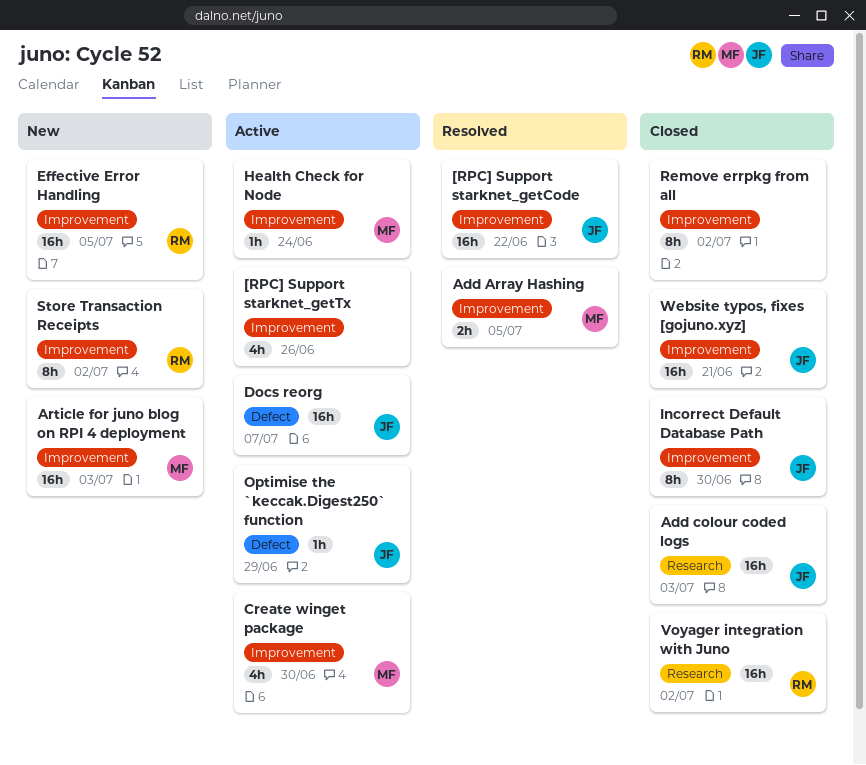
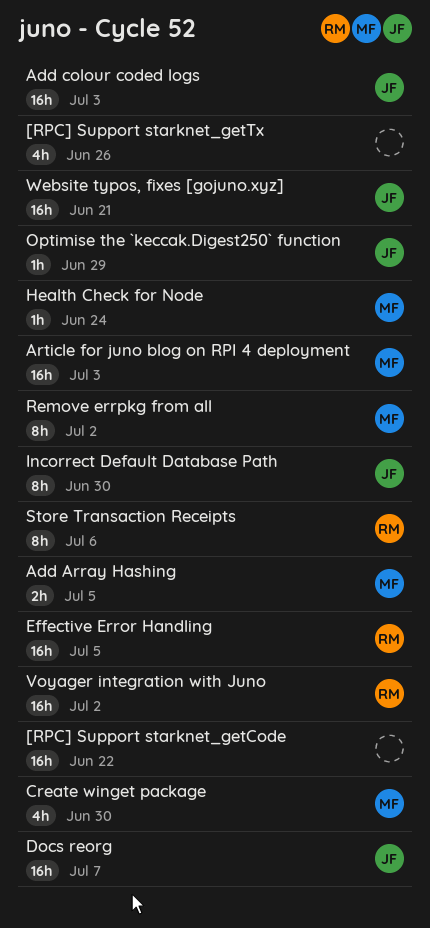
[RPC] Support starknet_getCode, owner: JF -> none
Remove errpkg from all, owner: none -> MF
Store Transaction Receipts, due: Jul 2 -> Jul 6

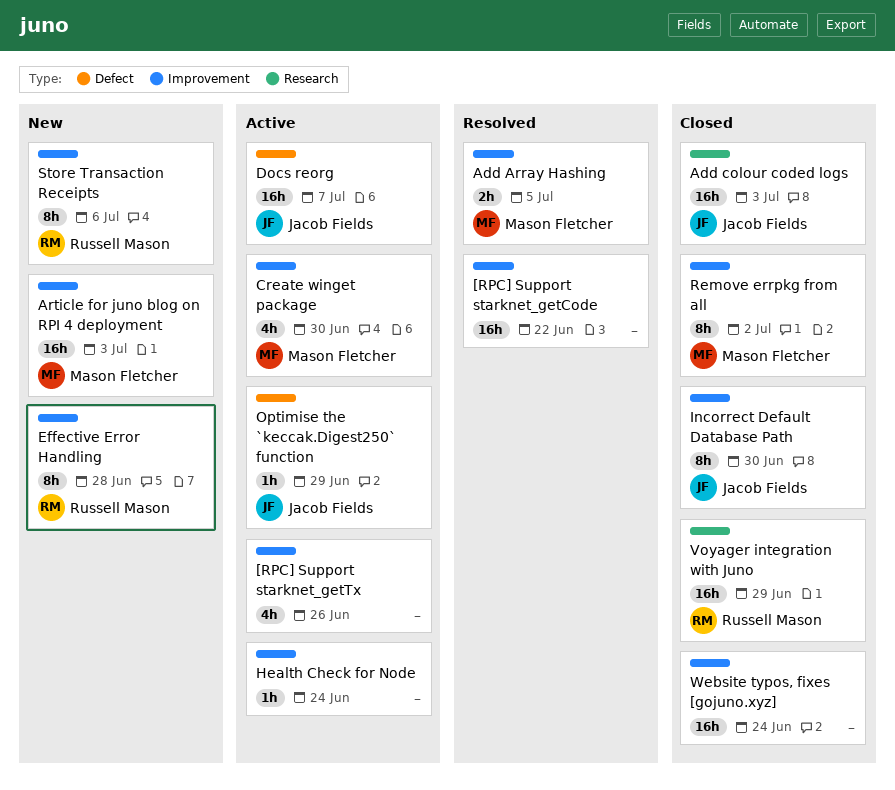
Effective Error Handling, estimate: 16h -> 8h
Effective Error Handling, due: Jul 5 -> Jun 28
Health Check for Node, owner: Mason Fletcher -> none
Voyager integration with Juno, due: Jul 2 -> Jun 29
Website typos, fixes [gojuno.xyz], owner: Jacob Fields -> none
Website typos, fixes [gojuno.xyz], due: Jun 21 -> Jun 24

